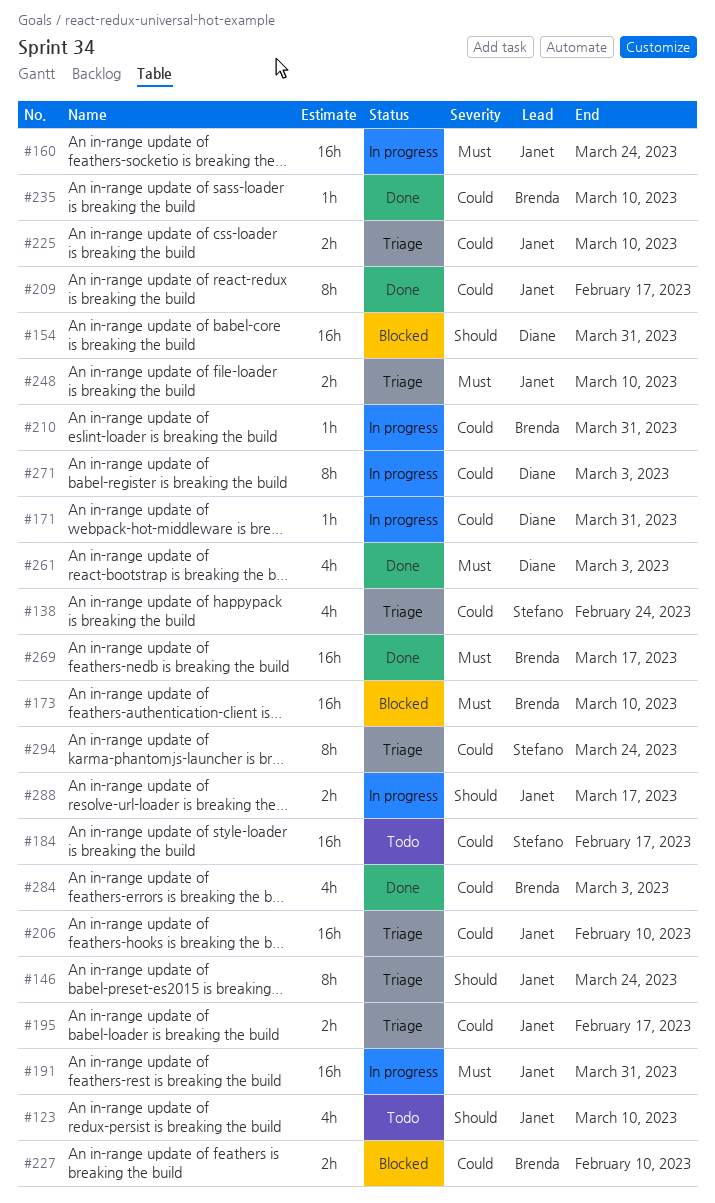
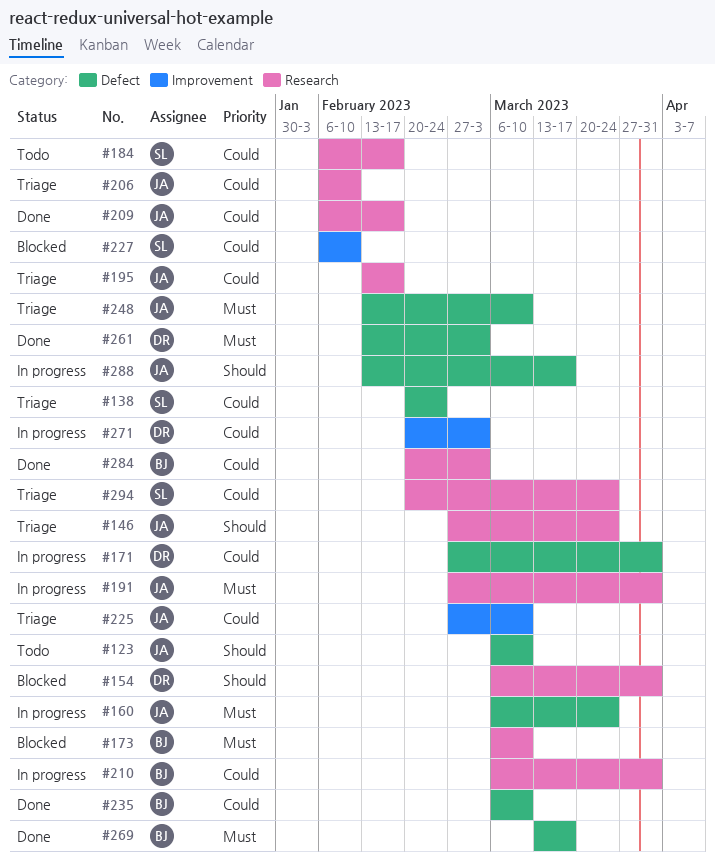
#227, owner: Brenda -> Stefano

